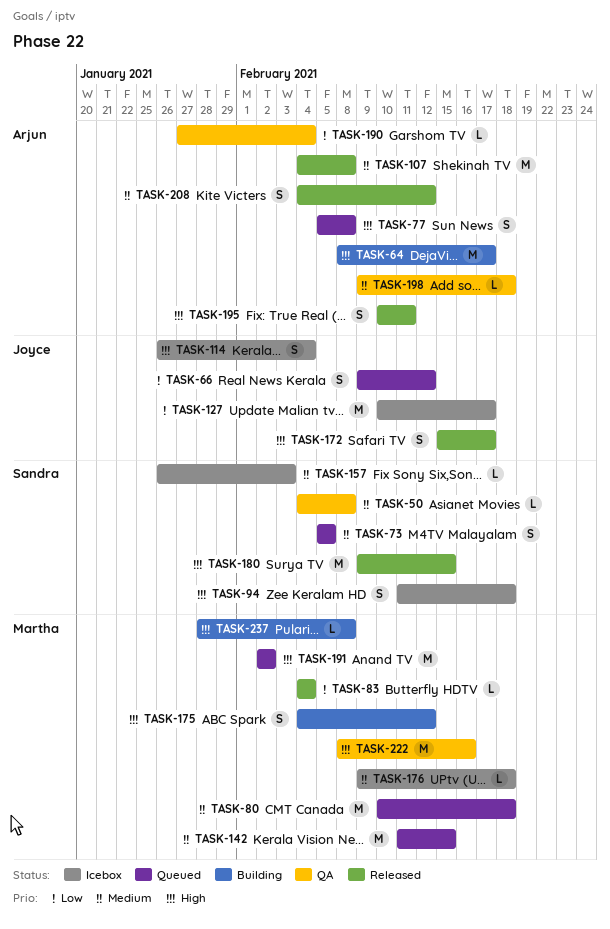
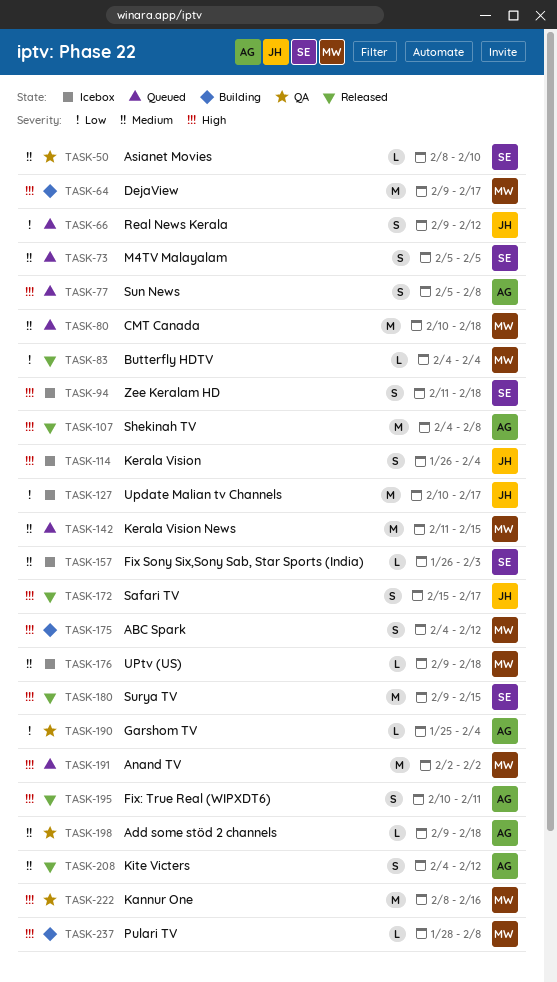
TASK-50, start: Feb 4 -> Feb 8
TASK-50, due: Feb 8 -> Feb 10
TASK-64, owner: Arjun -> Martha
TASK-64, start: Feb 8 -> Feb 9
TASK-107, priority: Medium -> High
TASK-190, start: Jan 27 -> Jan 25

